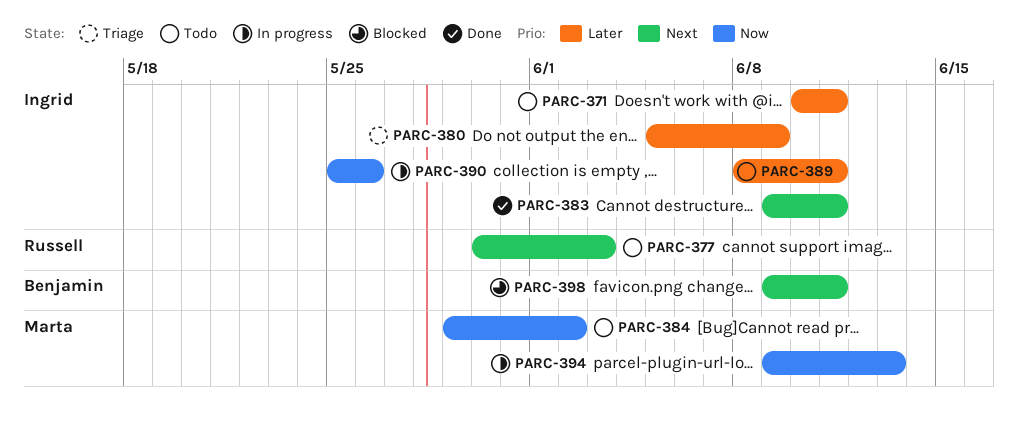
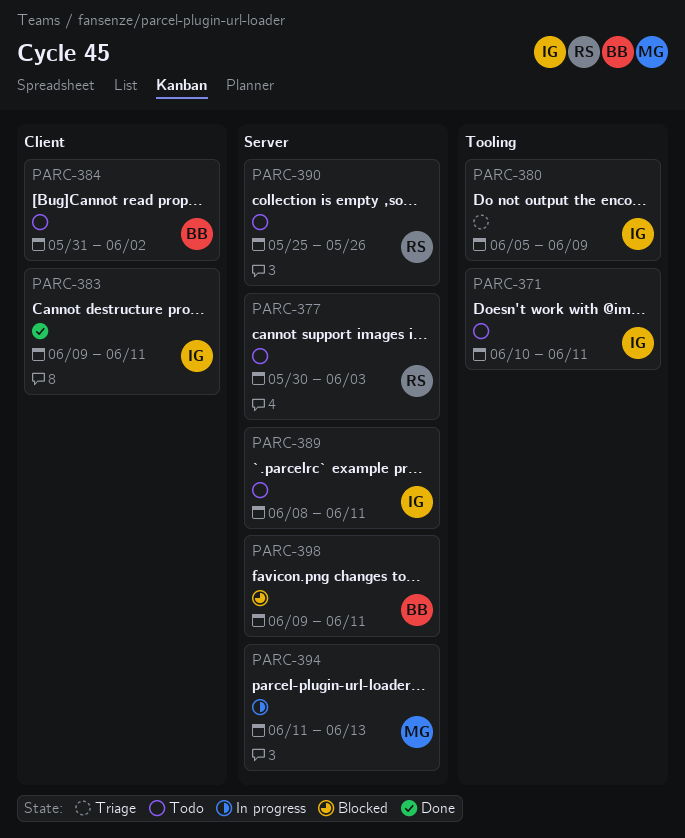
PARC-384, owner: Marta -> Benjamin
PARC-384, start: May 29 -> May 31
PARC-390, status: In progress -> Todo
PARC-390, owner: Ingrid -> Russell
PARC-394, start: Jun 9 -> Jun 11

